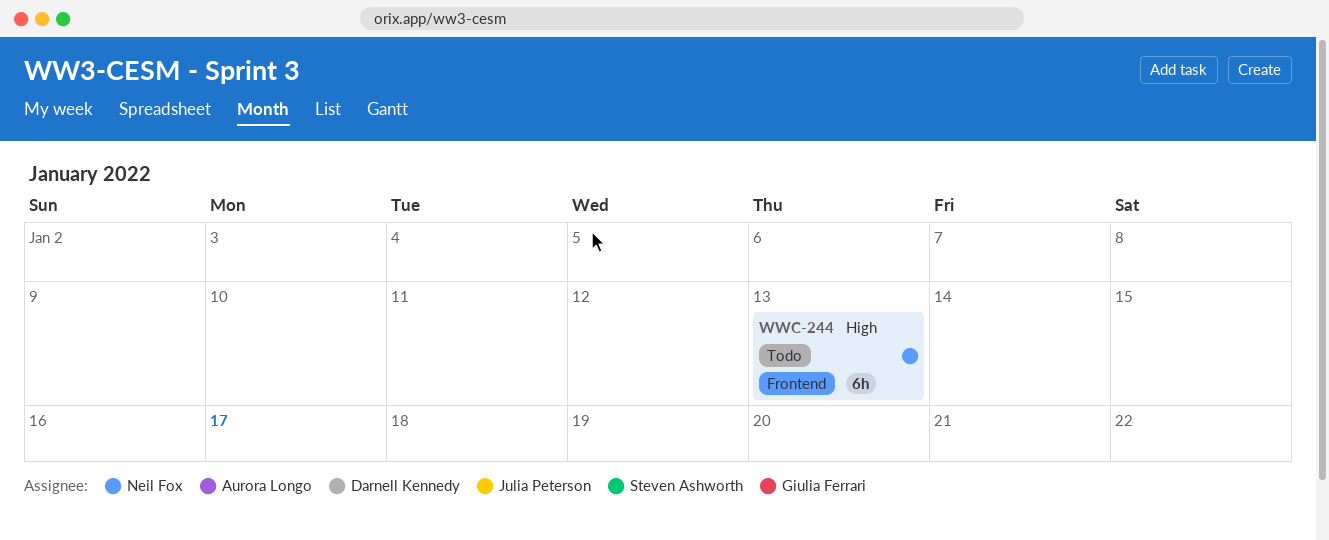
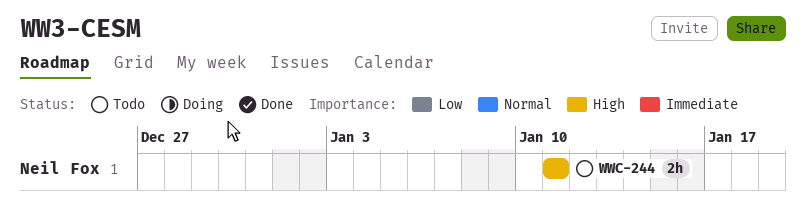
WWC-244, estimate: 6h -> 2h
WWC-244, due: Jan 13 -> Jan 11

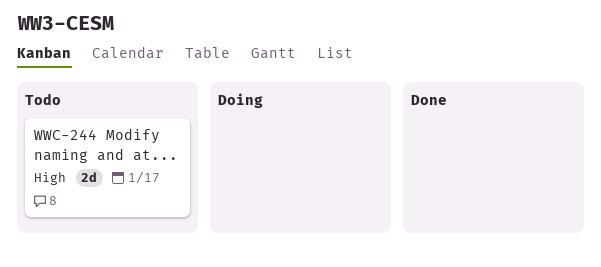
WWC-244, estimate: 2h -> 2d
WWC-244, due: Jan 11 -> Jan 17

